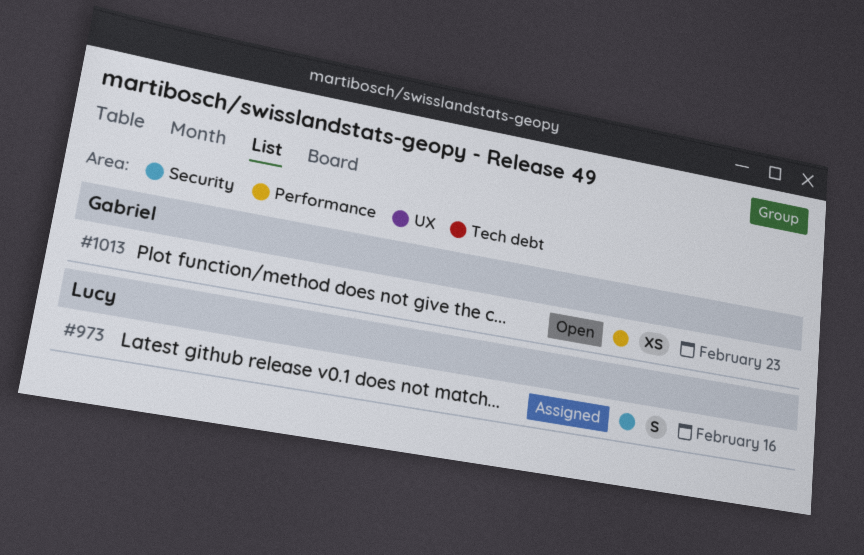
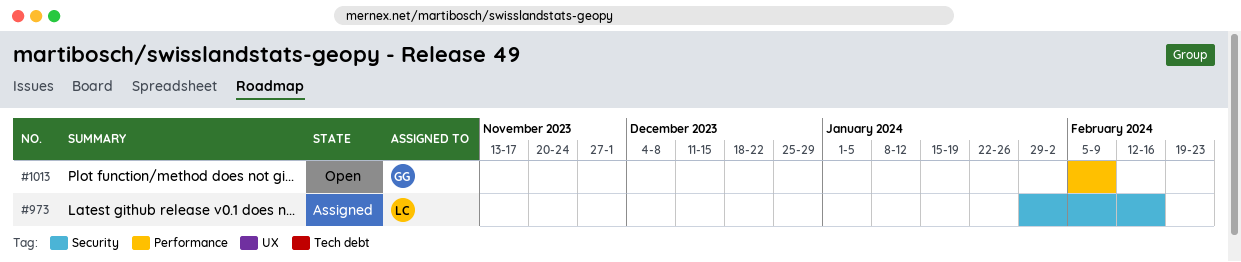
#1013, due: Feb 23 -> Feb 9

